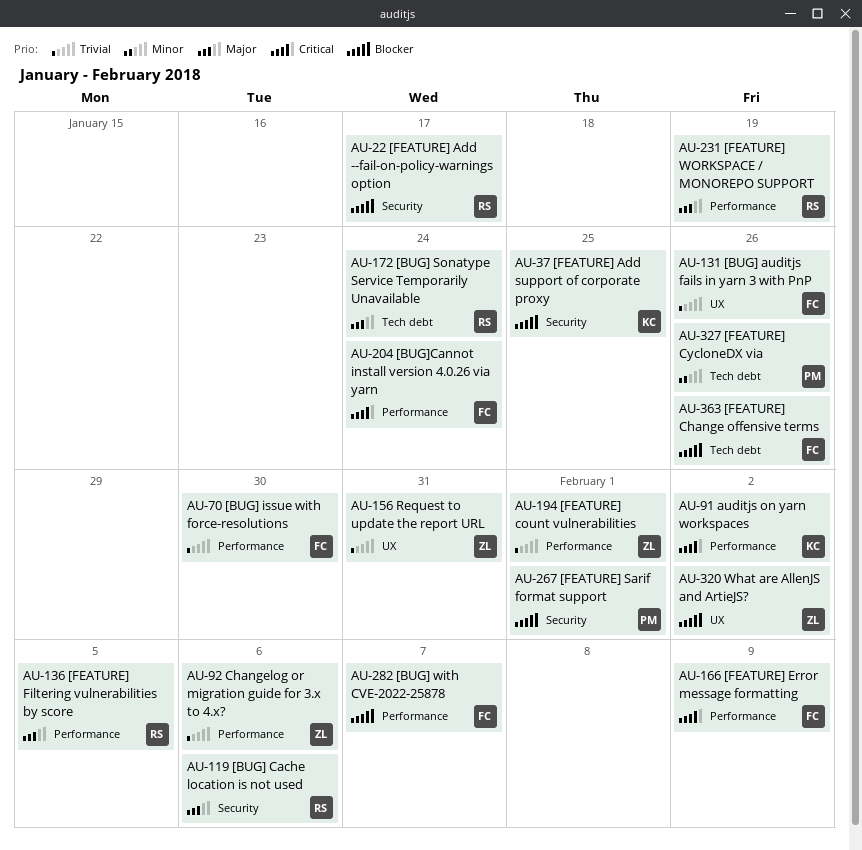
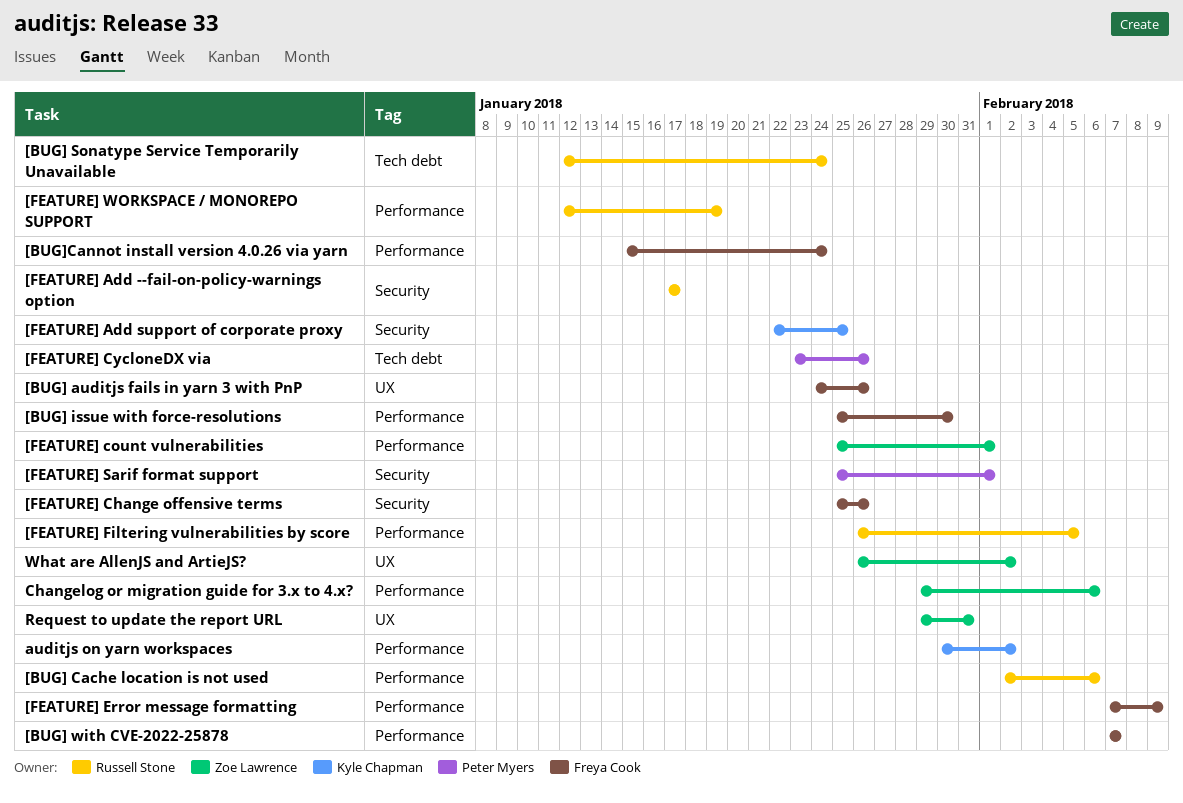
[BUG] Cache location is not used, label: Security -> Performance
[FEATURE] Change offensive terms, label: Tech debt -> Security

